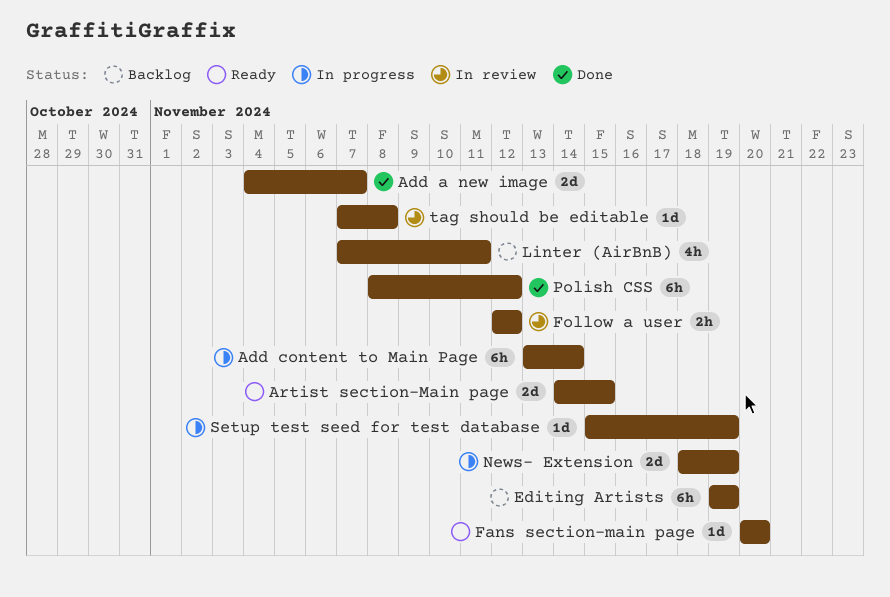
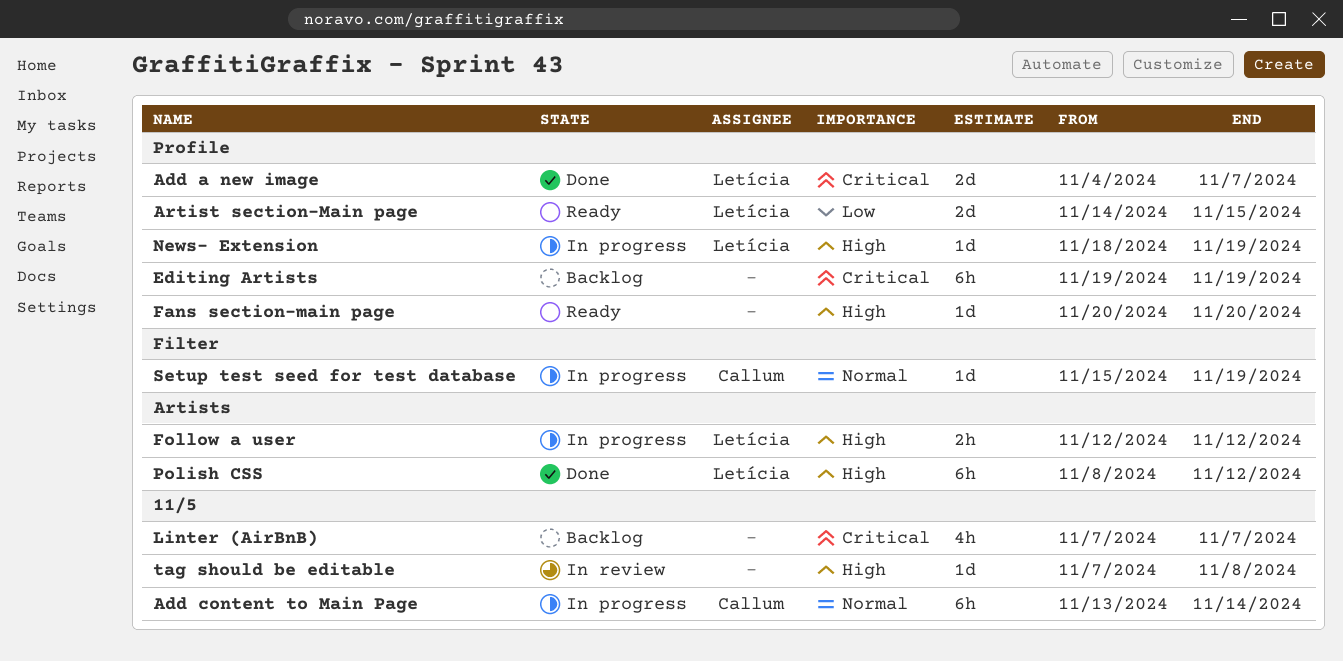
Follow a user, status: In review -> In progress
Linter (AirBnB), due: Nov 11 -> Nov 7
News- Extension, estimate: 2d -> 1d

